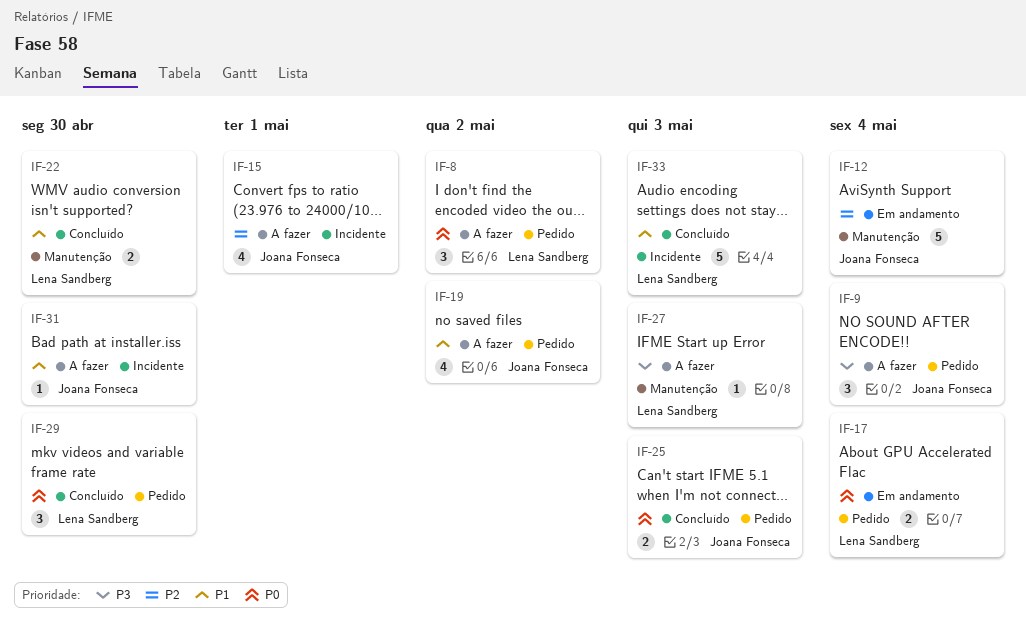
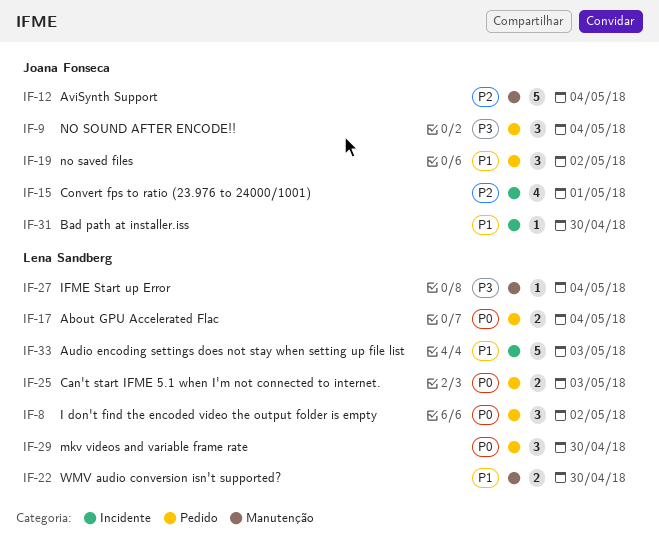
IF-19, estimate: 4 -> 3
IF-25, owner: Joana Fonseca -> Lena Sandberg
IF-27, due: May 3 -> May 4

